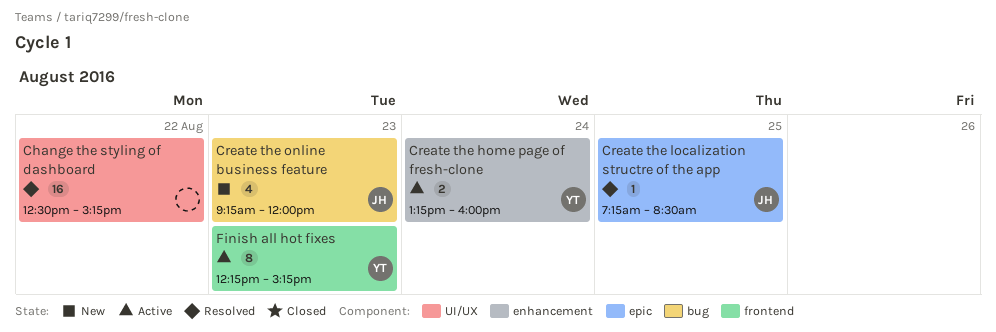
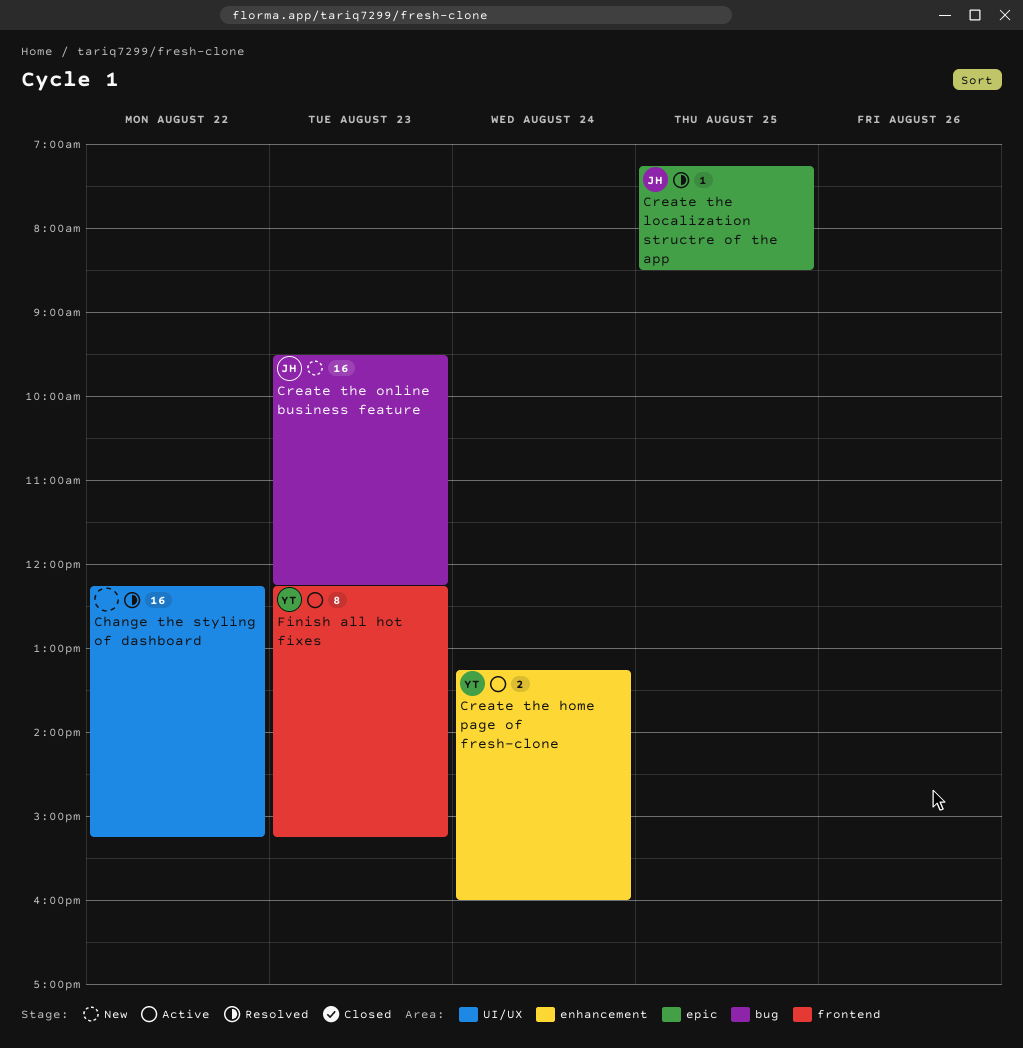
Change the styling of dashboard, begins: 12:30 -> 12:15
Create the online business feature, estimate: 4 -> 16
Create the online business feature, begins: 09:15 -> 09:30
Create the online business feature, ends: 12:00 -> 12:15

